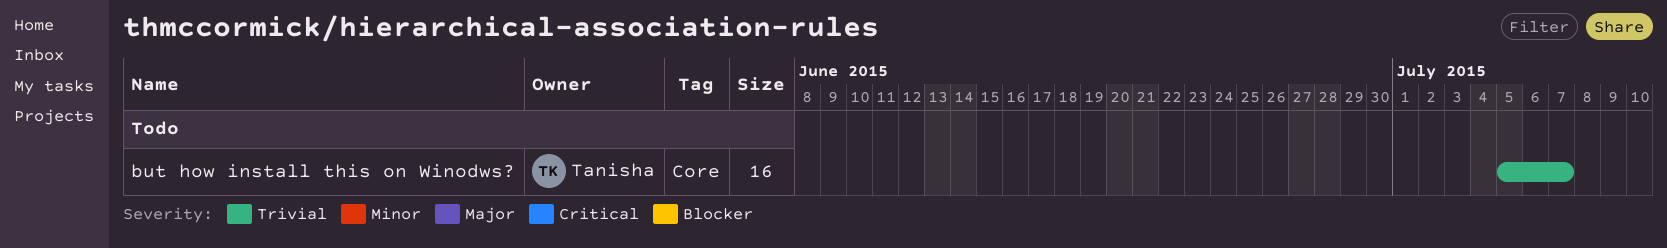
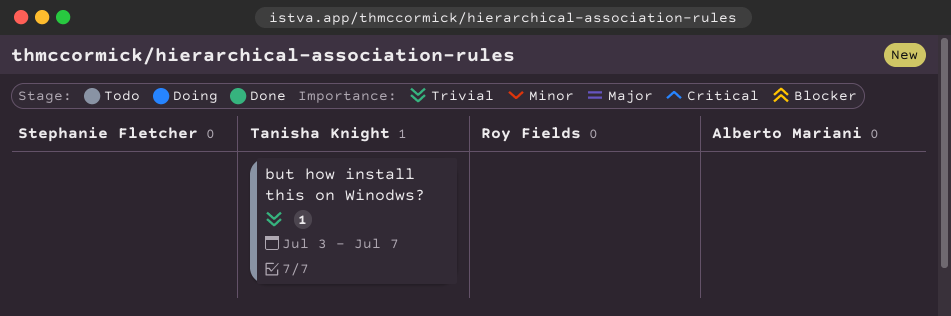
but how install this on Winodws?, estimate: 16 -> 1
but how install this on Winodws?, start: Jul 5 -> Jul 3

